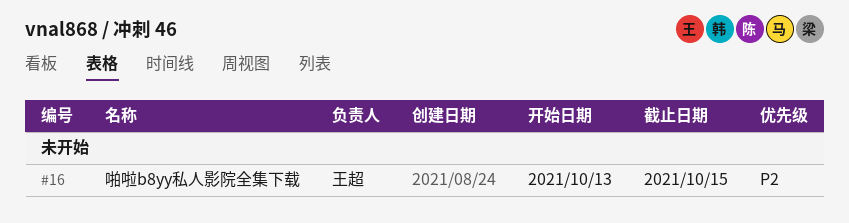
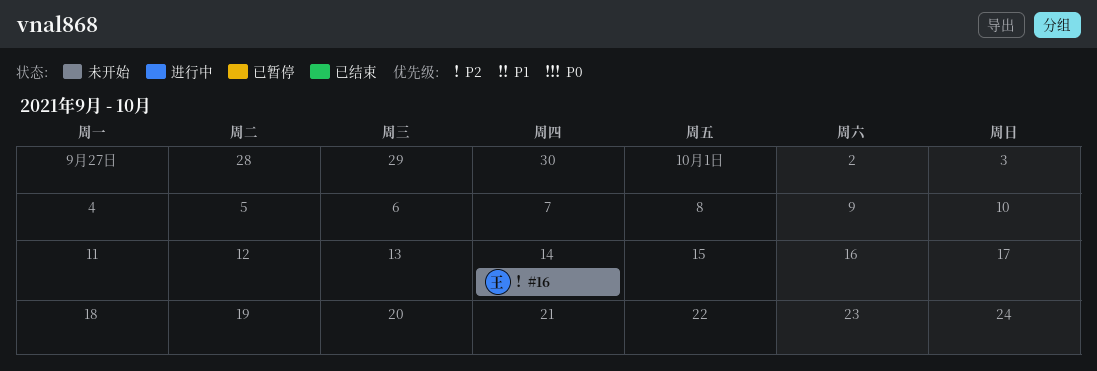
#16, start: Oct 13 -> Oct 14
#16, due: Oct 15 -> Oct 14

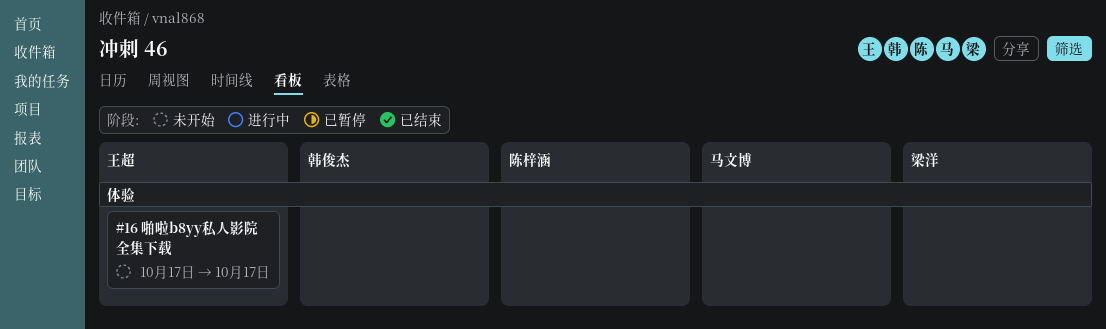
#16, start: Oct 14 -> Oct 17
#16, due: Oct 14 -> Oct 17

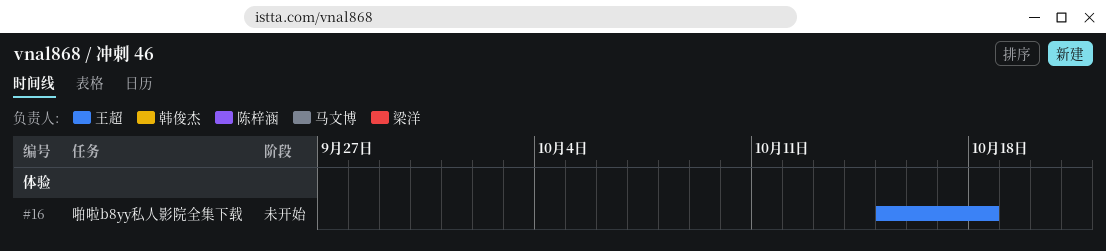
#16, start: Oct 17 -> Oct 15
#16, due: Oct 17 -> Oct 18

